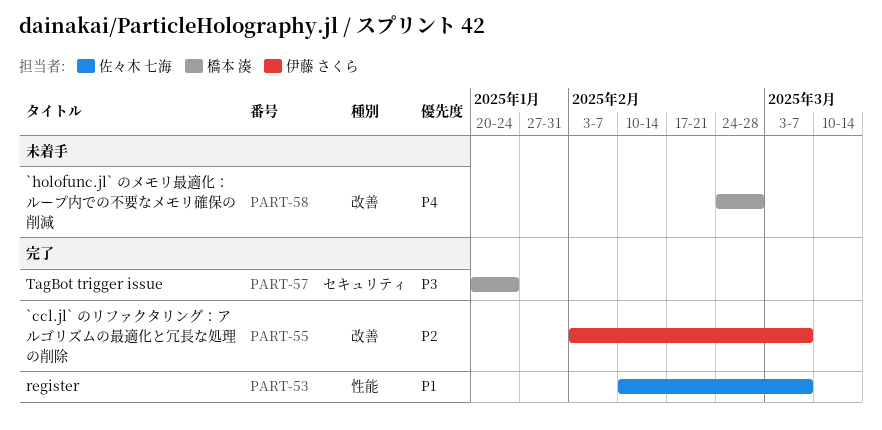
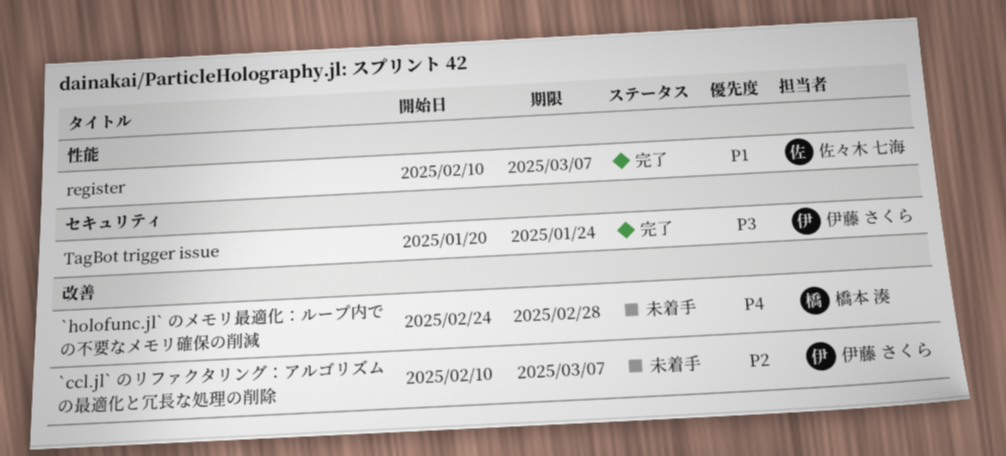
`ccl.jl` のリファクタリング：アルゴリズムの最適化と冗長な処理の削除, status: 完了 -> 未着手
`ccl.jl` のリファクタリング：アルゴリズムの最適化と冗長な処理の削除, start: Feb 3 -> Feb 10
TagBot trigger issue, owner: 橋本 湊 -> 伊藤 さくら

